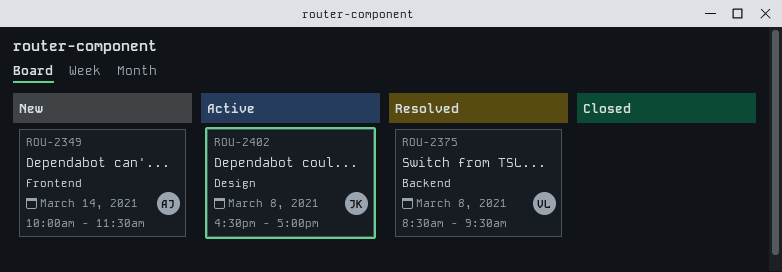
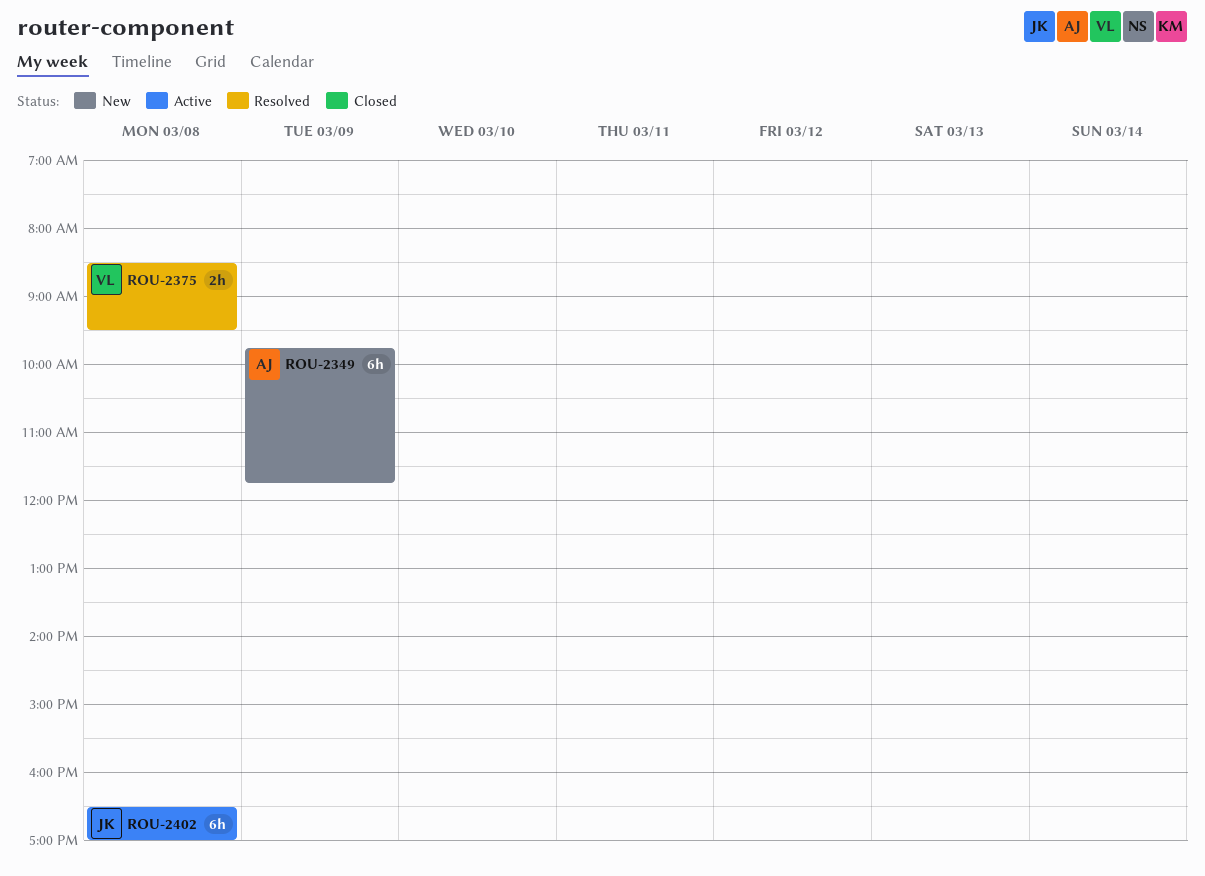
ROU-2349, day: Mar 14 -> Mar 9
ROU-2349, begins: 10:00 -> 09:45
ROU-2349, ends: 11:30 -> 11:45

